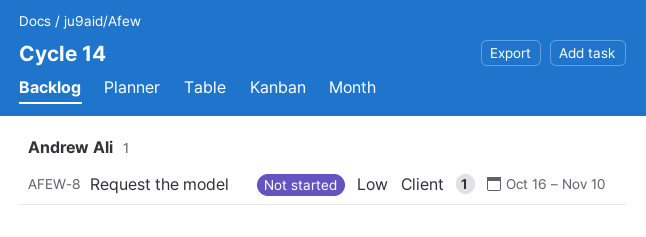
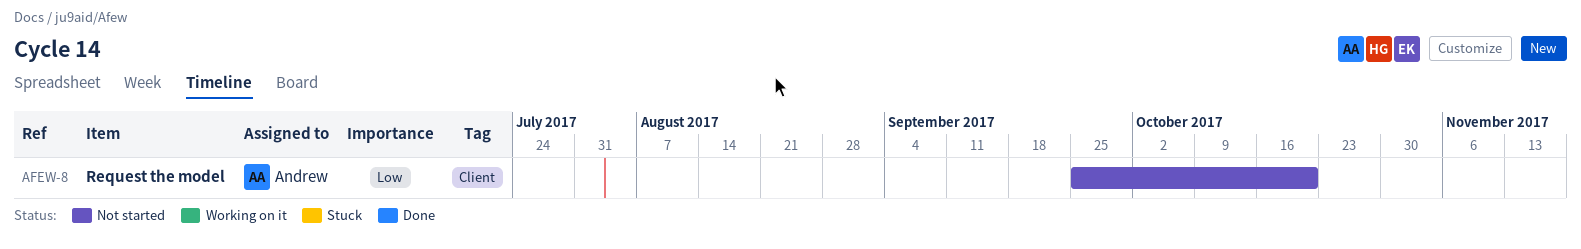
AFEW-8, start: Oct 16 -> Sep 25
AFEW-8, due: Nov 10 -> Oct 20

